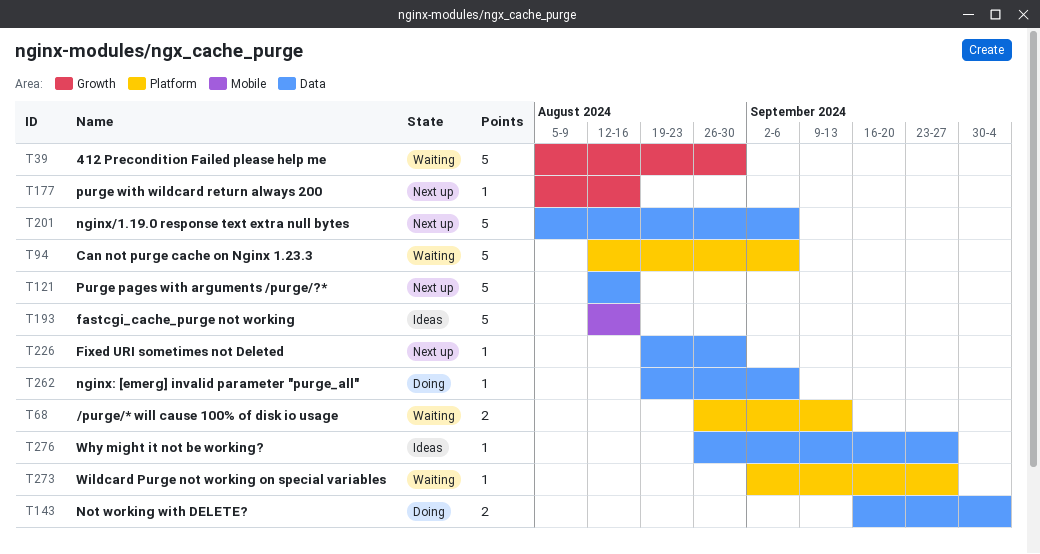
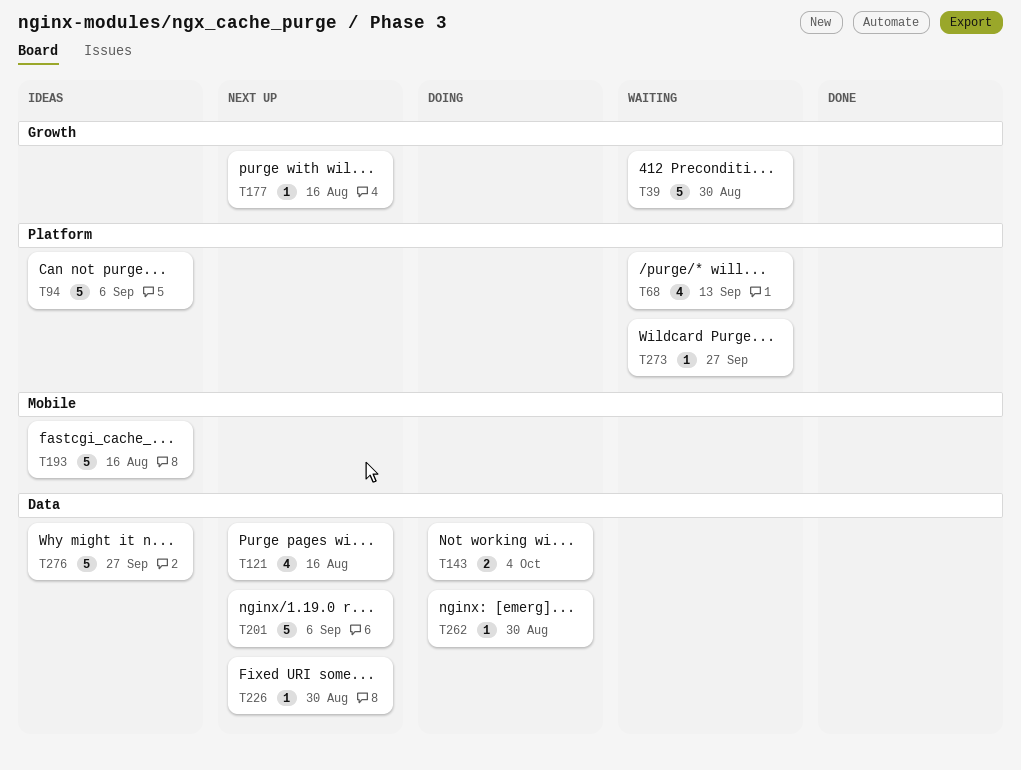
T68, estimate: 2 -> 4
T94, status: Waiting -> Ideas
T121, estimate: 5 -> 4
T262, due: Sep 6 -> Aug 30
T276, estimate: 1 -> 5

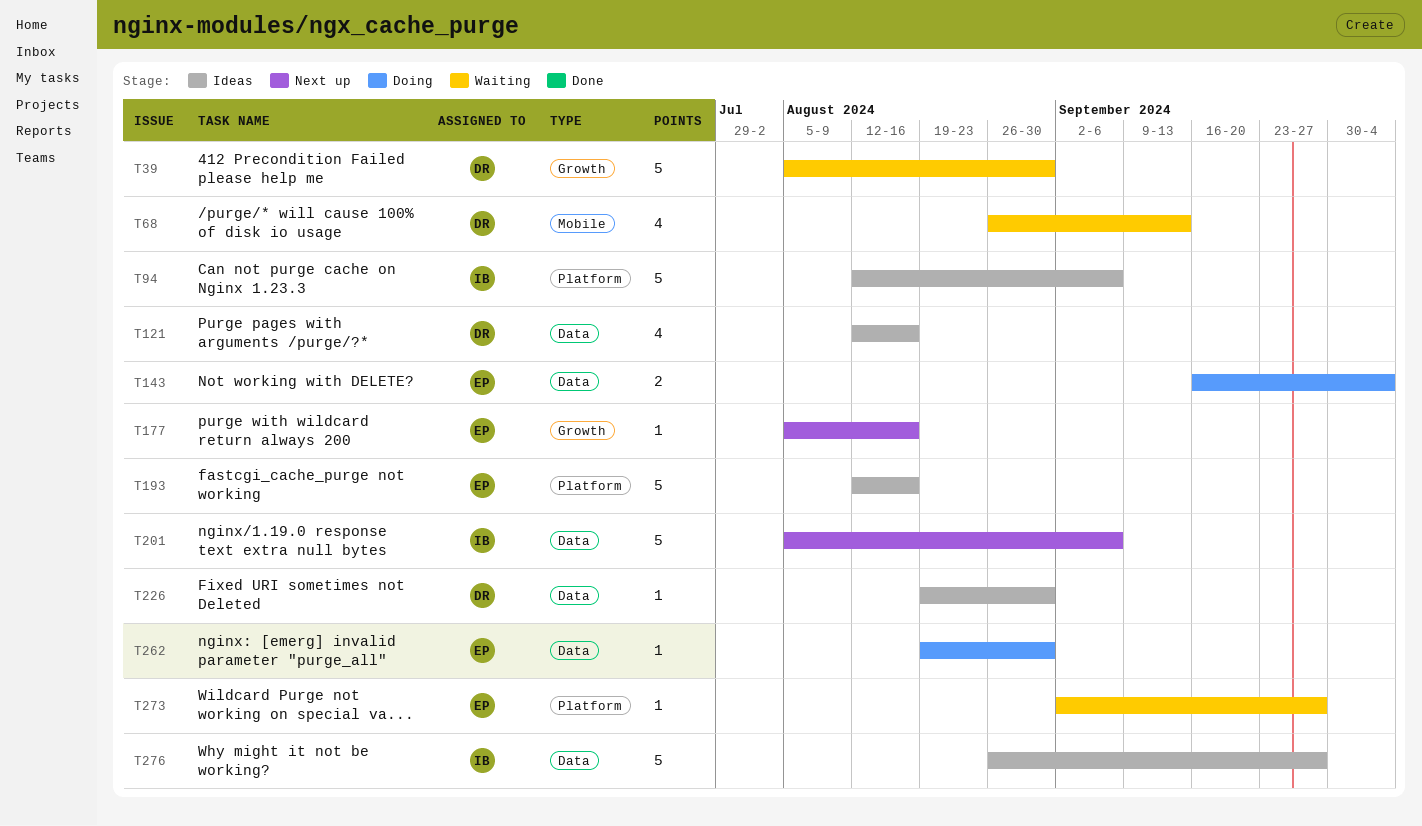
T68, label: Platform -> Mobile
T121, status: Next up -> Ideas
T193, label: Mobile -> Platform
T226, status: Next up -> Ideas

